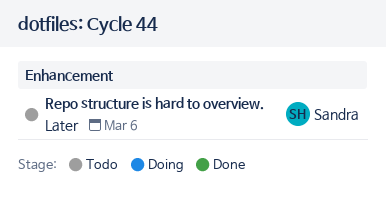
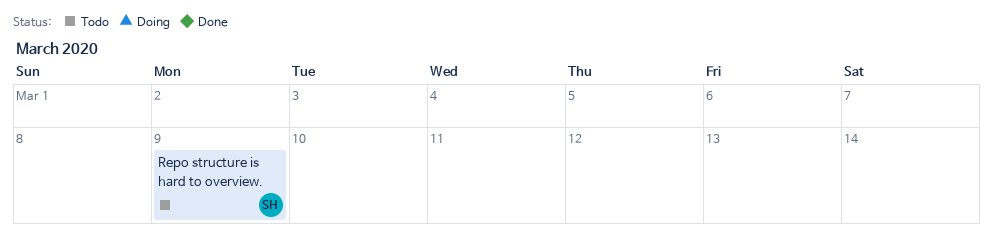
Repo structure is hard to overview., due: Mar 6 -> Mar 9

